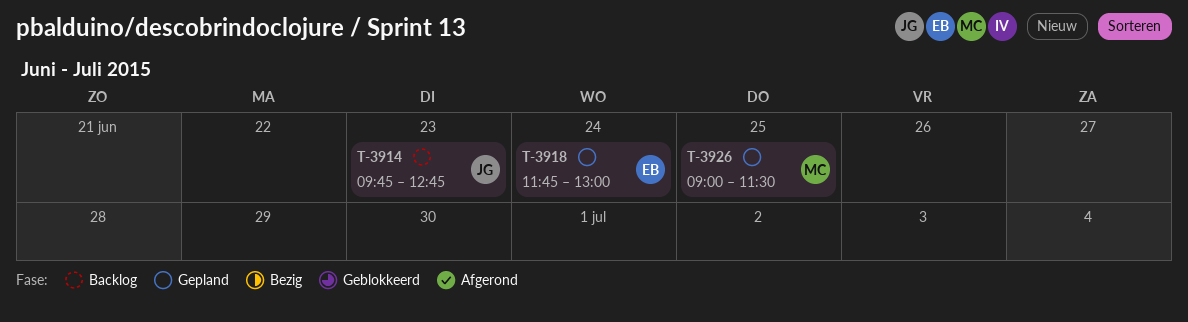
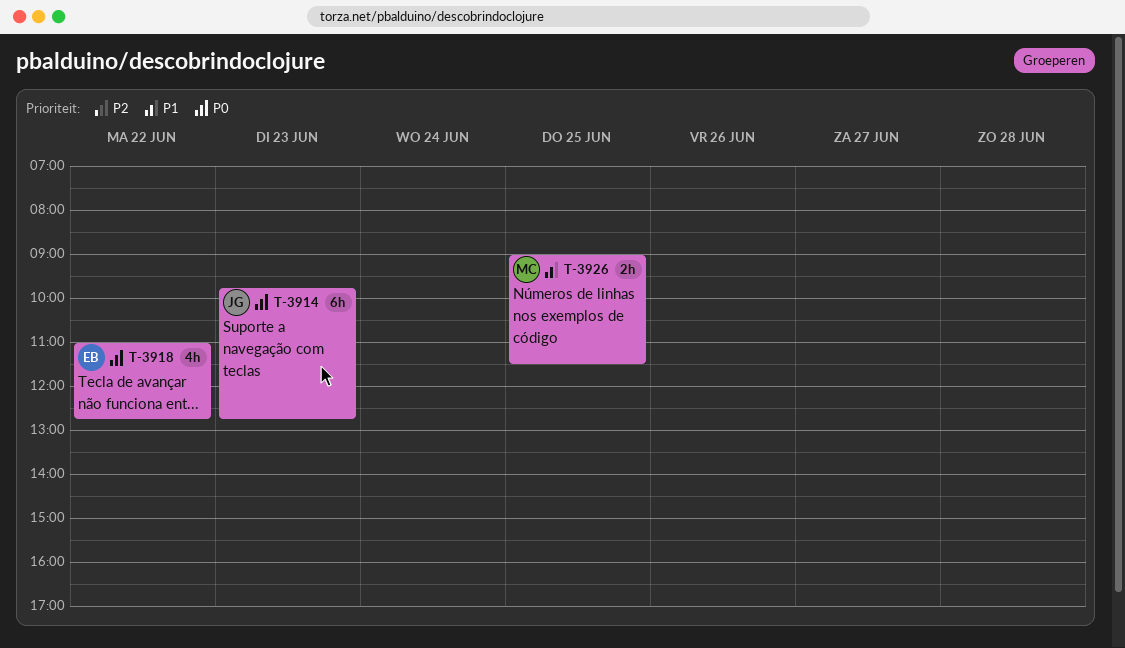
T-3918, day: Jun 24 -> Jun 22
T-3918, begins: 11:45 -> 11:00
T-3918, ends: 13:00 -> 12:45

